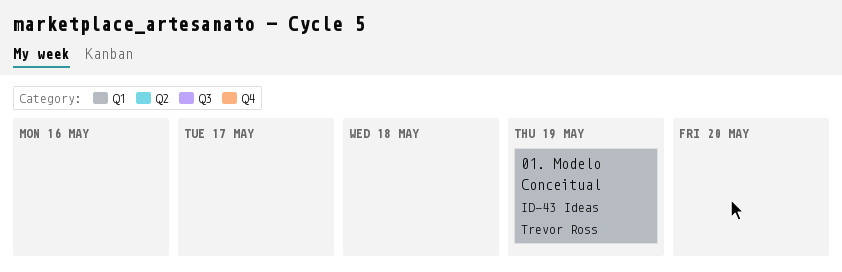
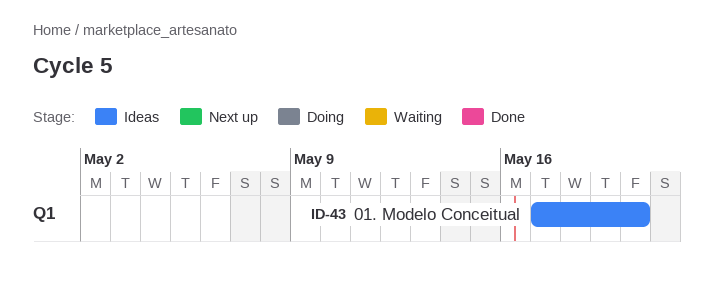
ID-43, due: May 19 -> May 20

